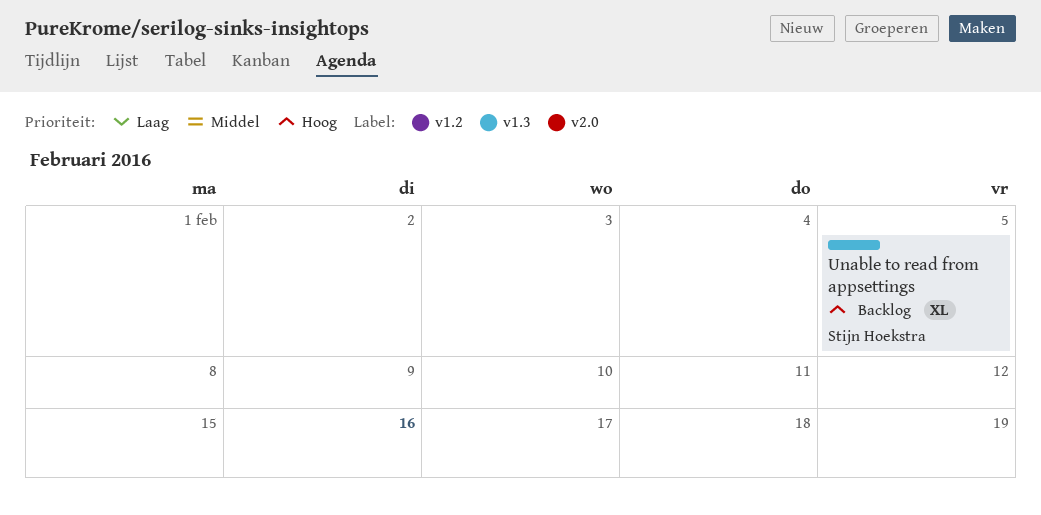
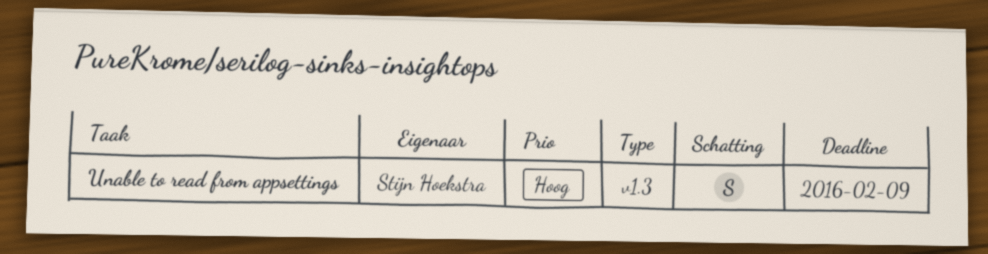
Unable to read from appsettings, estimate: XL -> S
Unable to read from appsettings, due: Feb 5 -> Feb 9

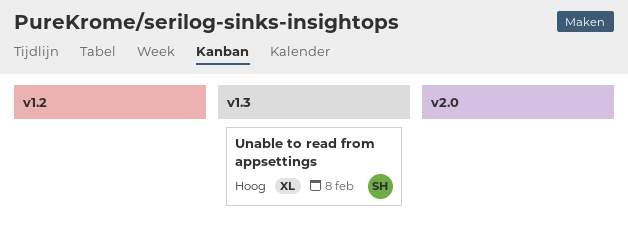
Unable to read from appsettings, estimate: S -> XL
Unable to read from appsettings, due: Feb 9 -> Feb 8

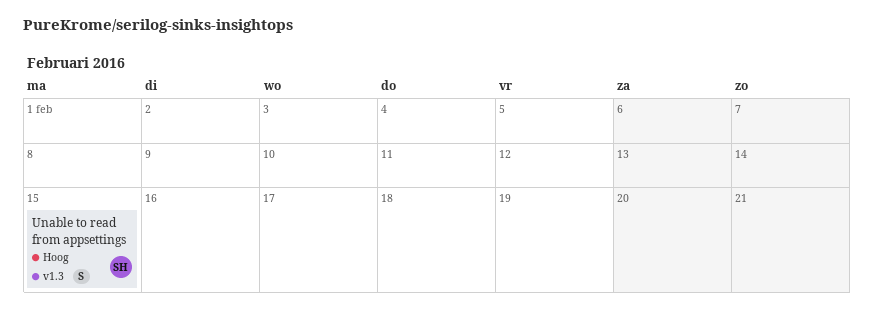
Unable to read from appsettings, estimate: XL -> S
Unable to read from appsettings, due: Feb 8 -> Feb 15

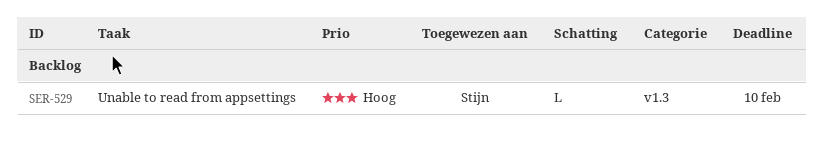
Unable to read from appsettings, estimate: S -> L
Unable to read from appsettings, due: Feb 15 -> Feb 10

